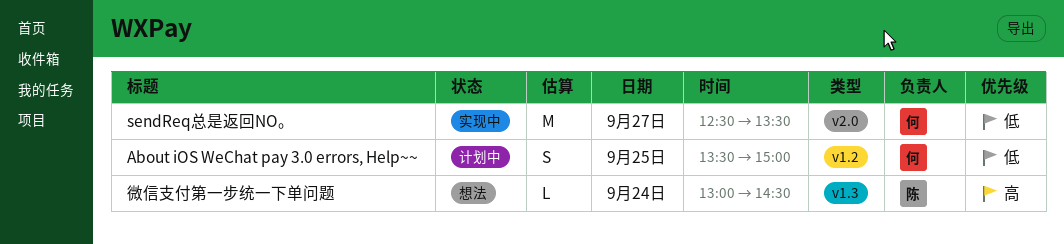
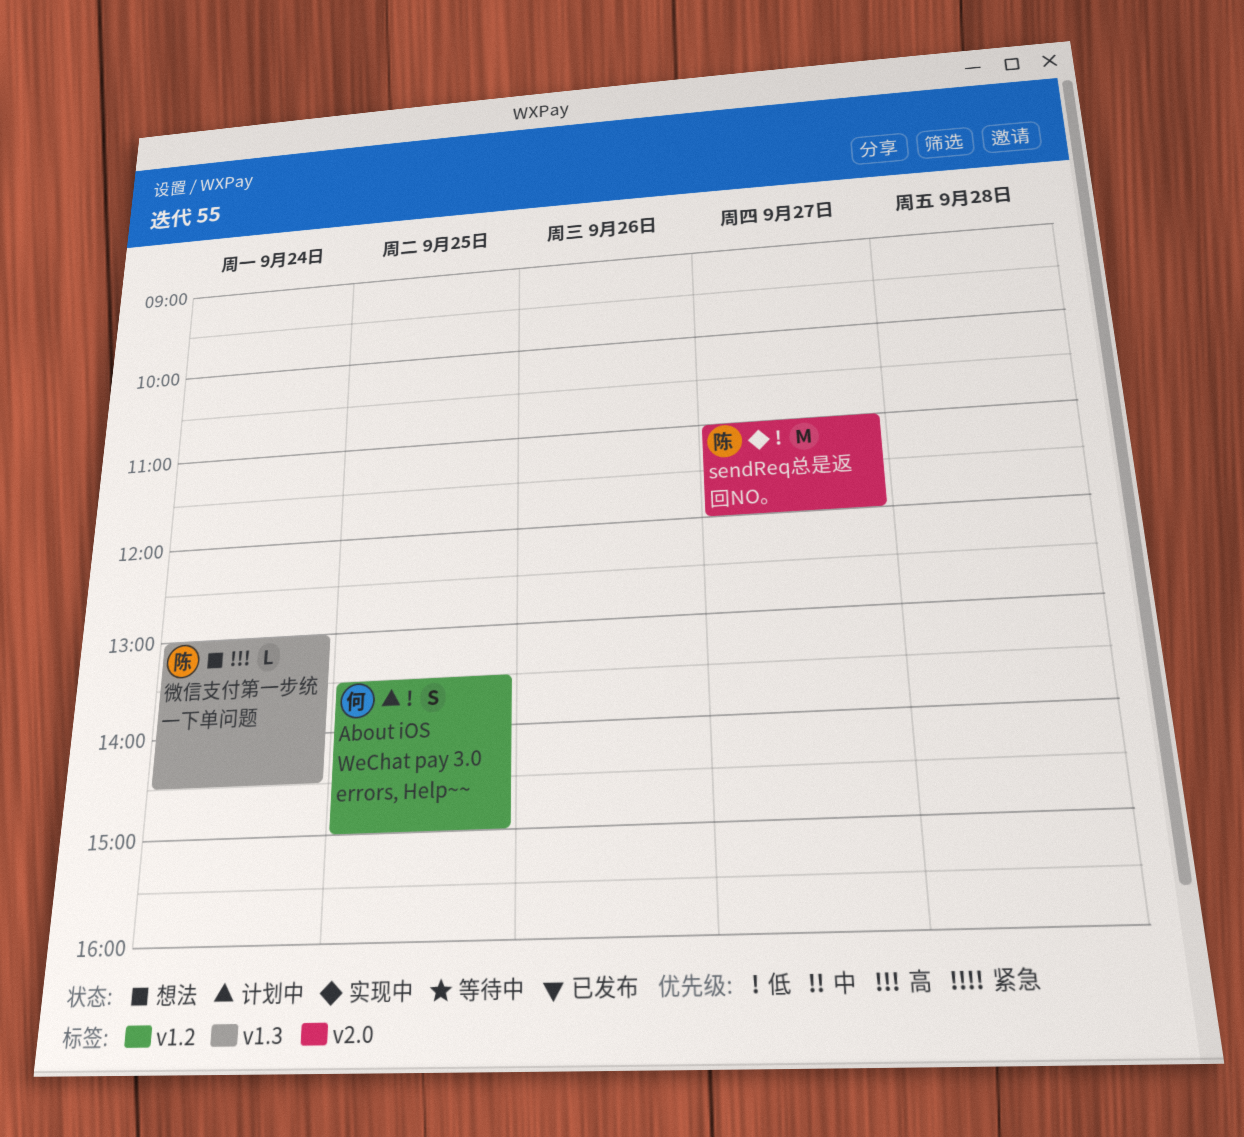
sendReq总是返回NO。, owner: 何 -> 陈
sendReq总是返回NO。, begins: 12:30 -> 11:00
sendReq总是返回NO。, ends: 13:30 -> 12:00

